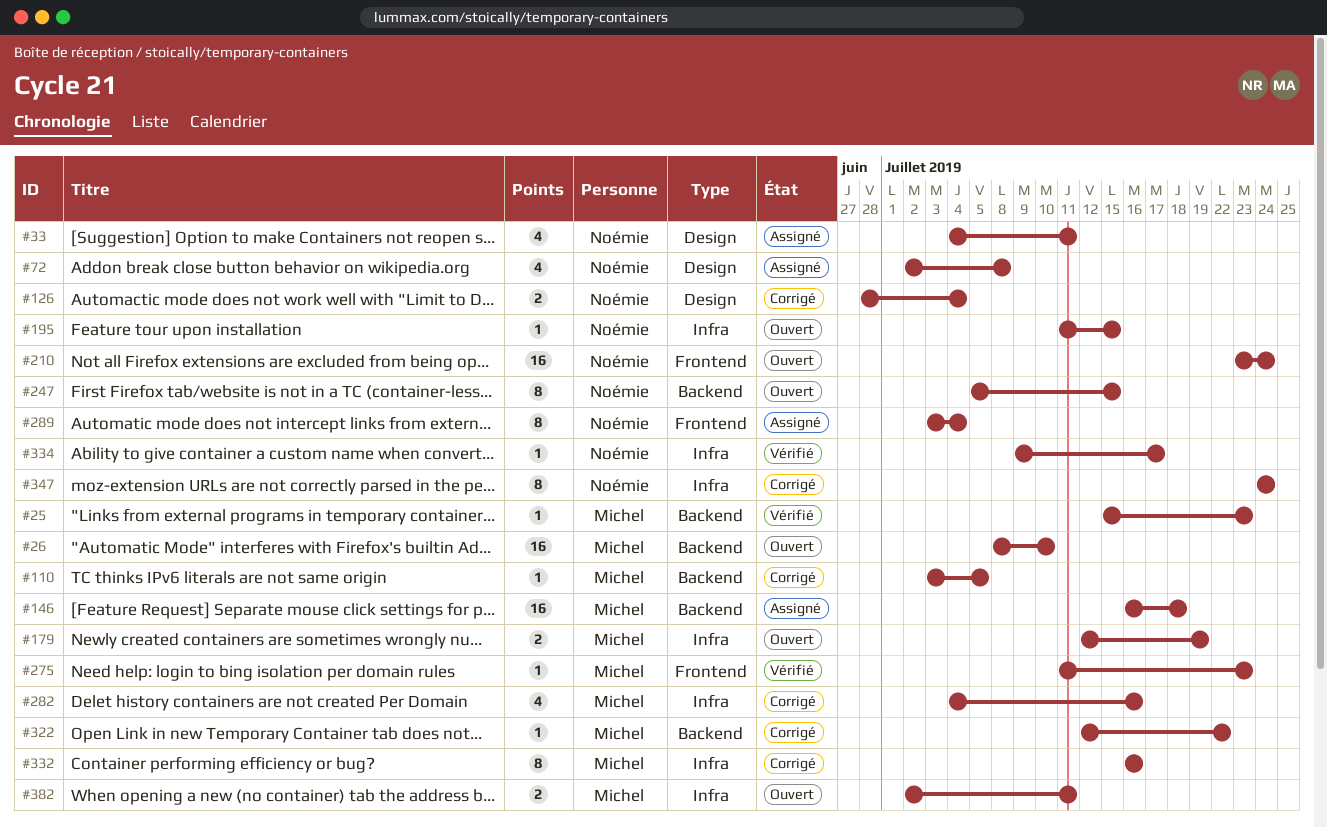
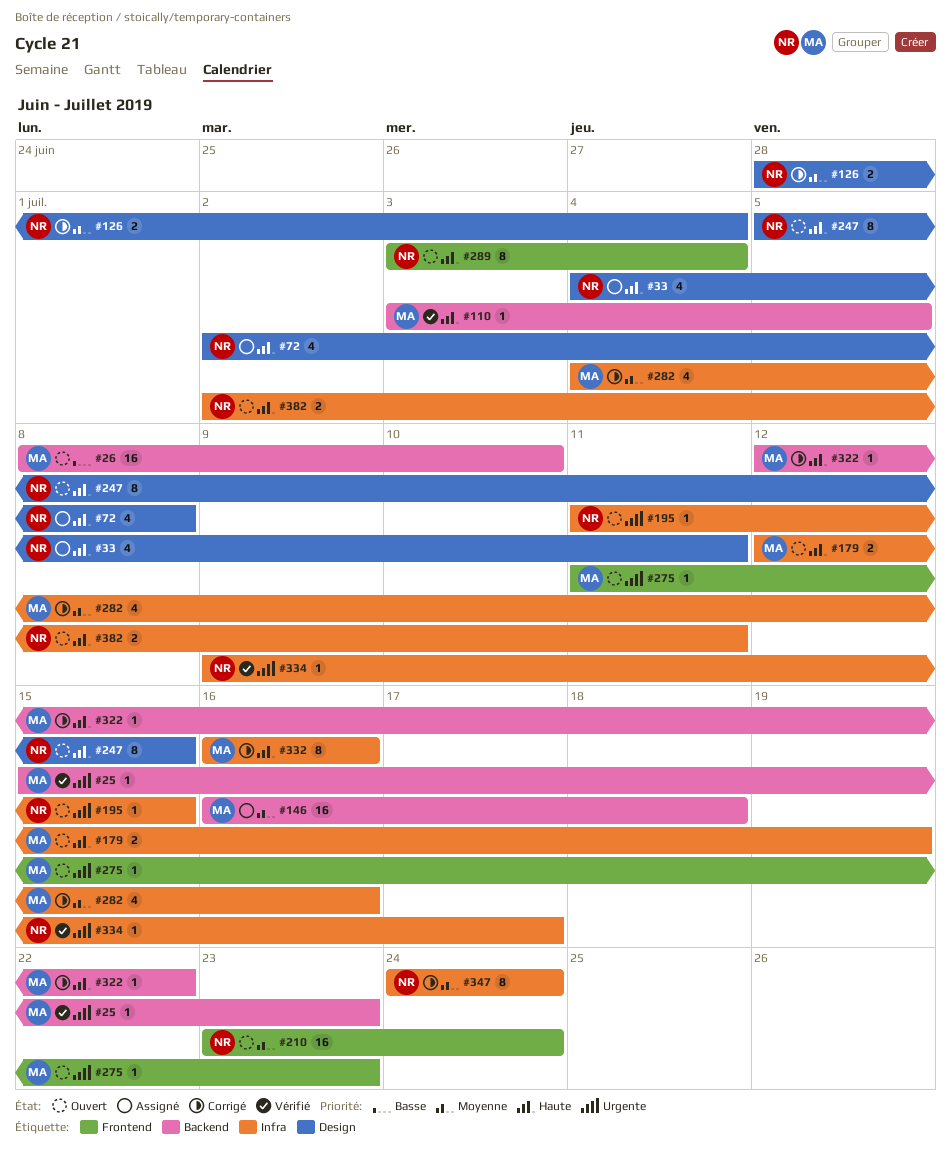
#110, status: Corrigé -> Vérifié
#247, label: Backend -> Design
#275, status: Vérifié -> Ouvert
#289, status: Assigné -> Ouvert
#382, owner: Michel -> Noémie

